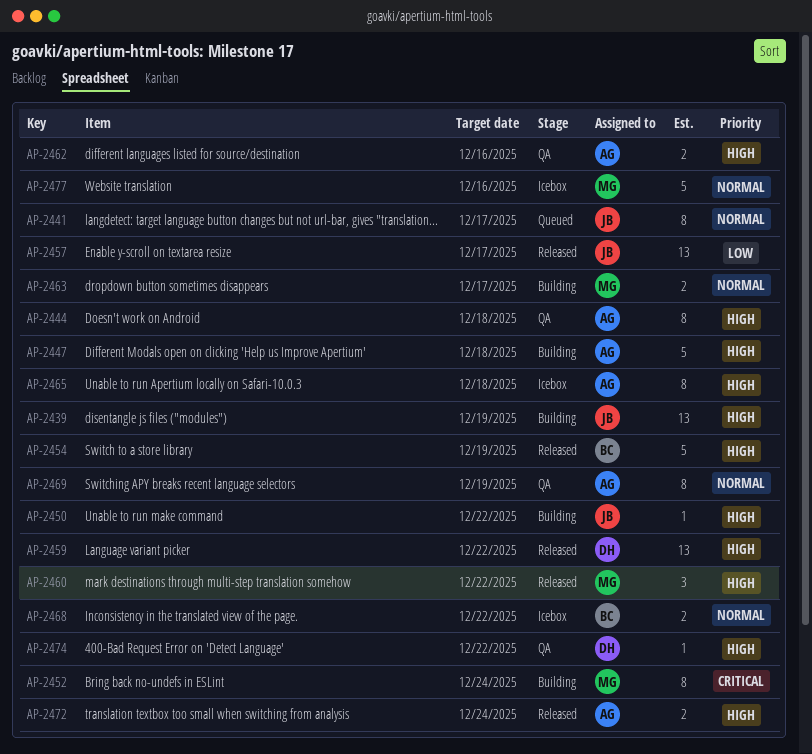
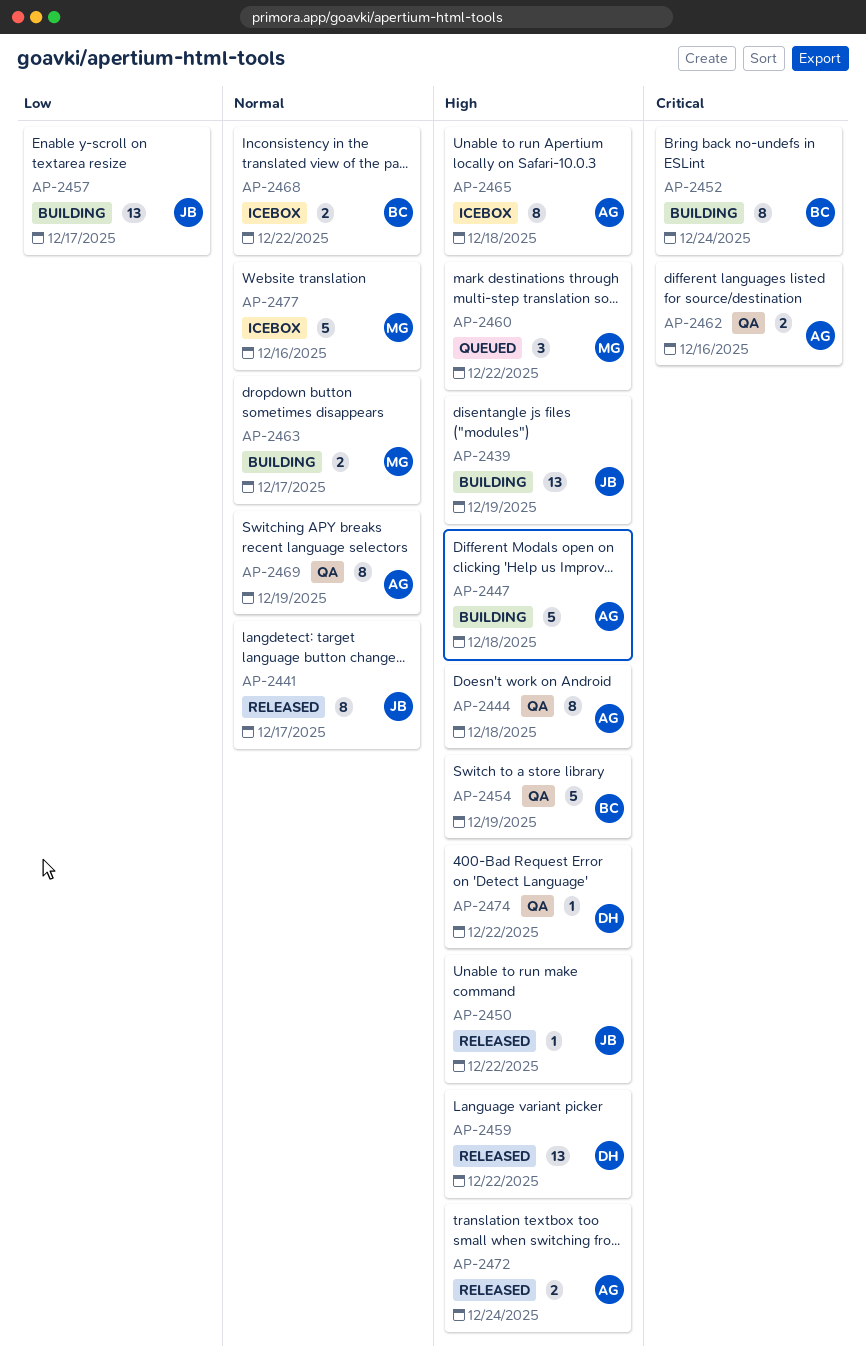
AP-2441, status: Queued -> Released
AP-2450, status: Building -> Released
AP-2452, owner: MG -> BC
AP-2454, status: Released -> QA
AP-2457, status: Released -> Building
AP-2460, status: Released -> Queued
AP-2462, priority: High -> Critical

